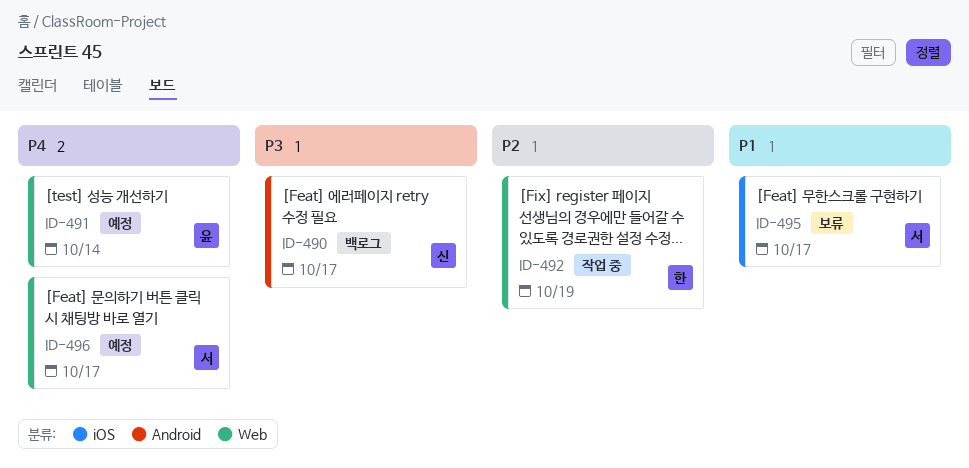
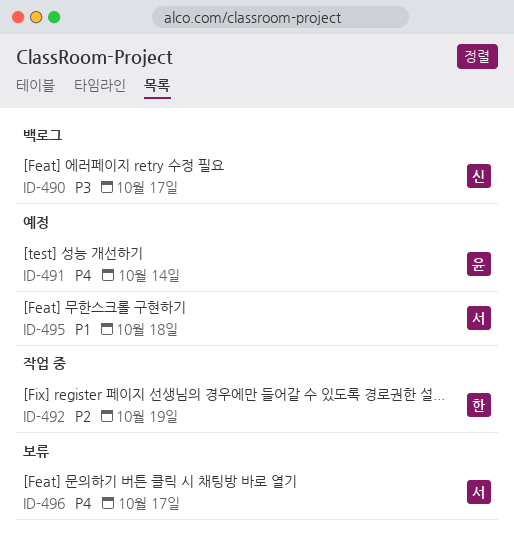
ID-495, status: 보류 -> 예정
ID-495, due: Oct 17 -> Oct 18
ID-496, status: 예정 -> 보류

